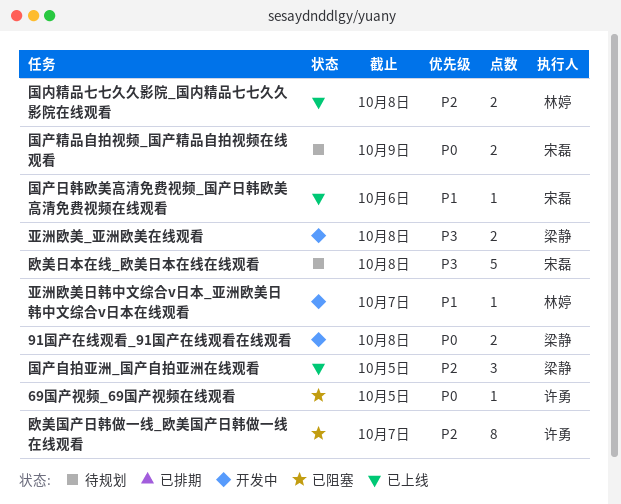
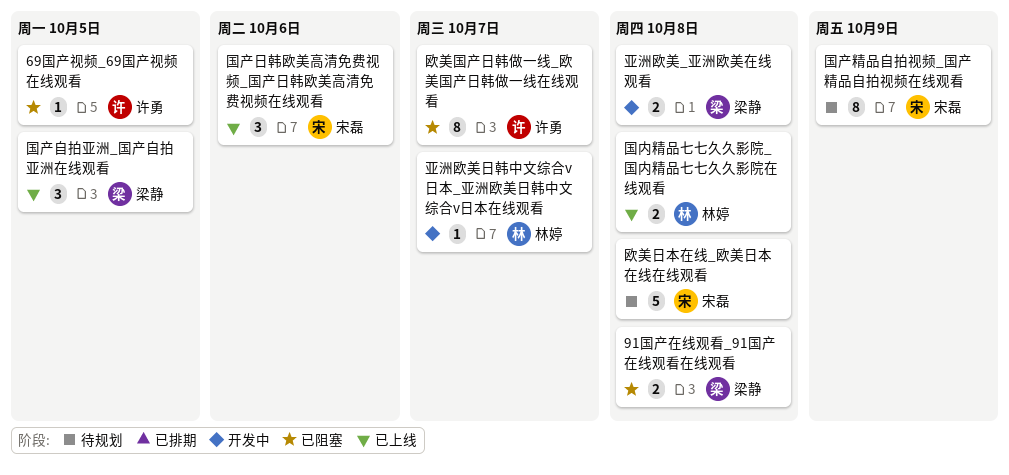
91国产在线观看_91国产在线观看在线观看, status: 开发中 -> 已阻塞
国产日韩欧美高清免费视频_国产日韩欧美高清免费视频在线观看, estimate: 1 -> 3
国产精品自拍视频_国产精品自拍视频在线观看, estimate: 2 -> 8

